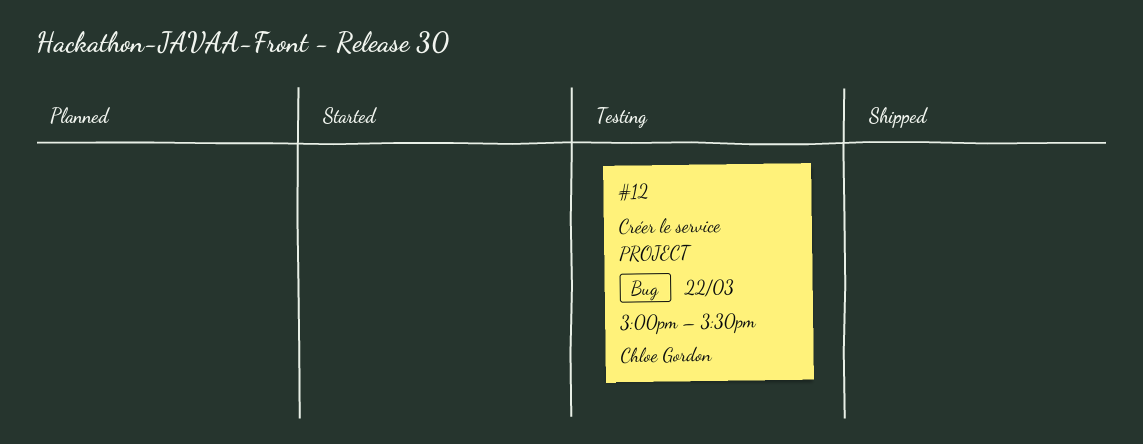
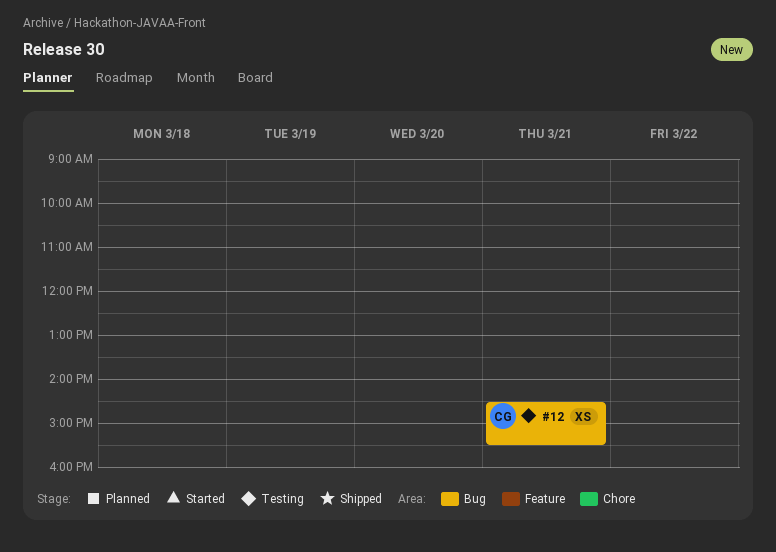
#12, day: Mar 22 -> Mar 21
#12, begins: 15:00 -> 14:30

